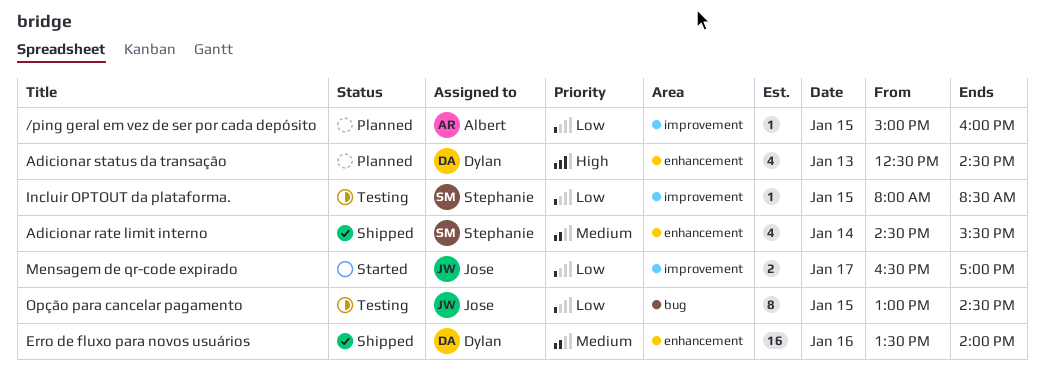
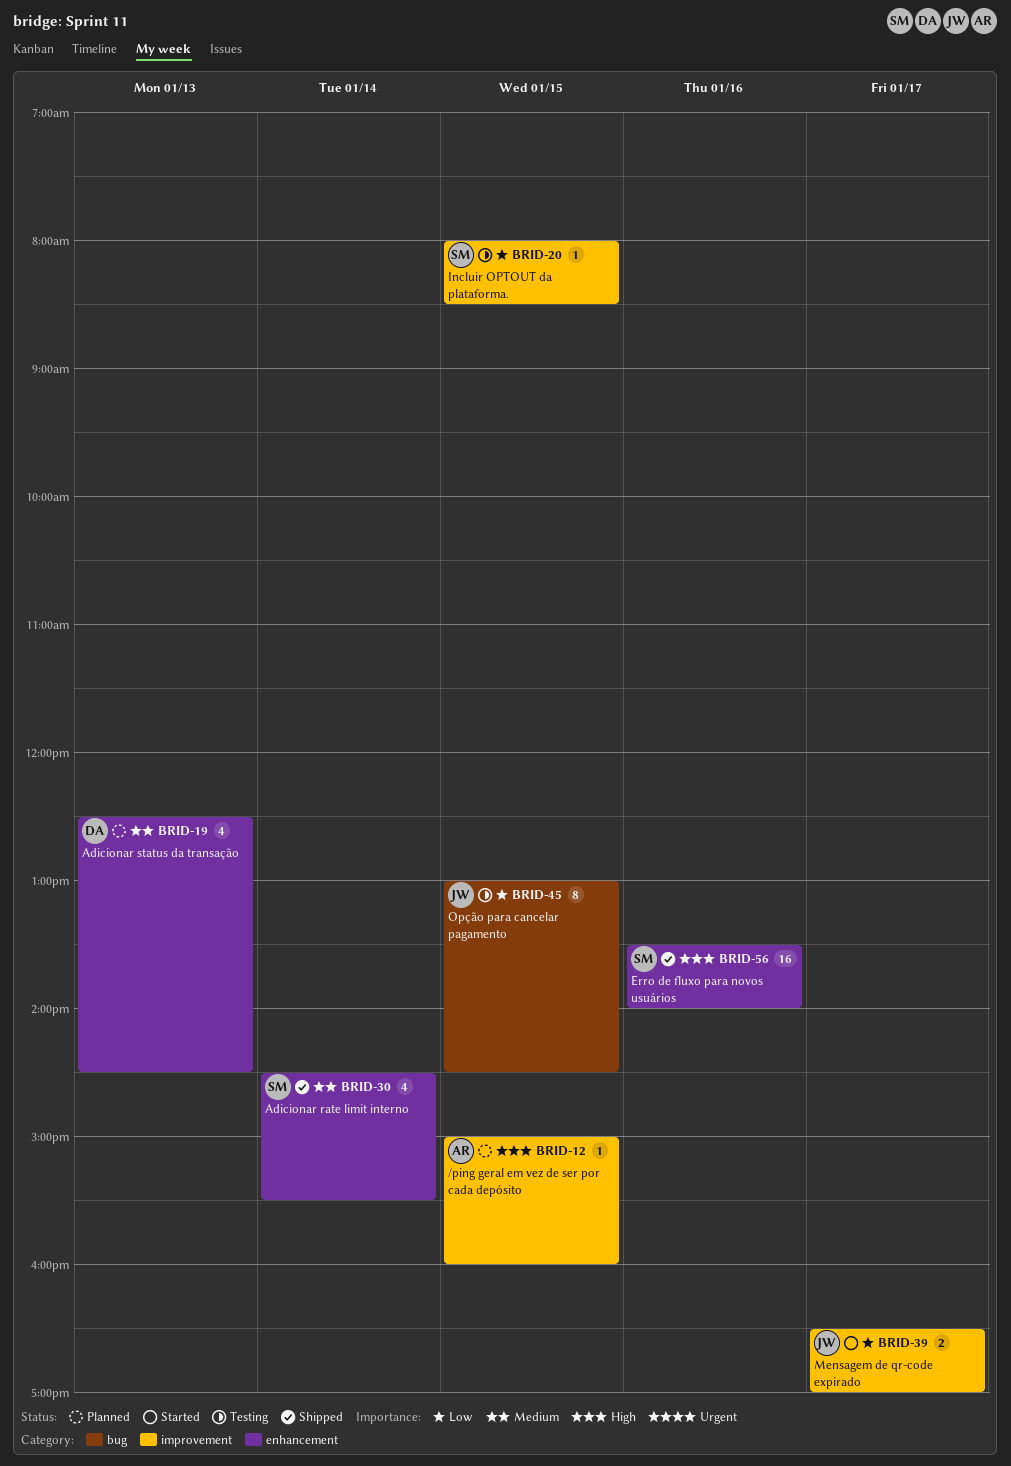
/ping geral em vez de ser por cada depósito, priority: Low -> High
Adicionar status da transação, priority: High -> Medium
Erro de fluxo para novos usuários, owner: Dylan -> Stephanie
Erro de fluxo para novos usuários, priority: Medium -> High

